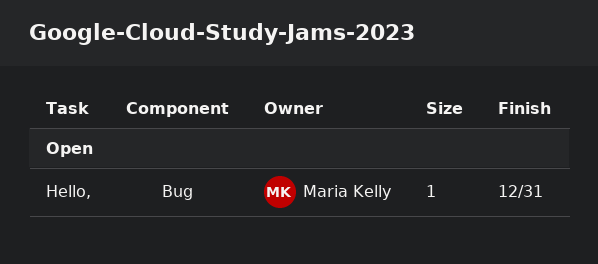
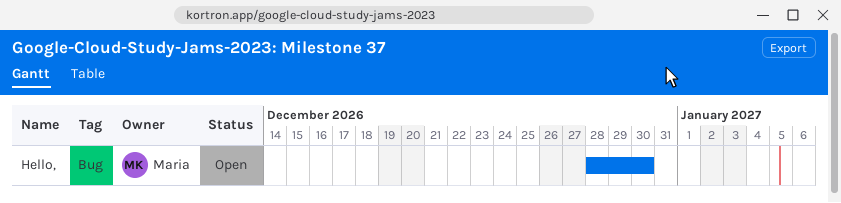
Hello,, due: Dec 31 -> Dec 30

